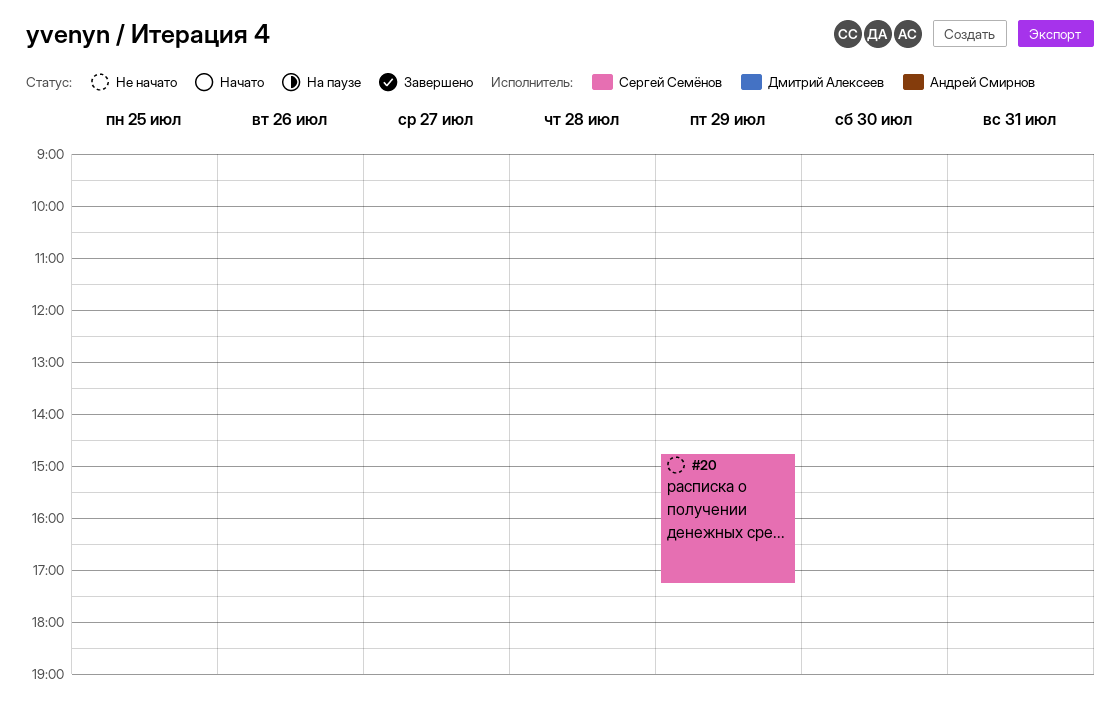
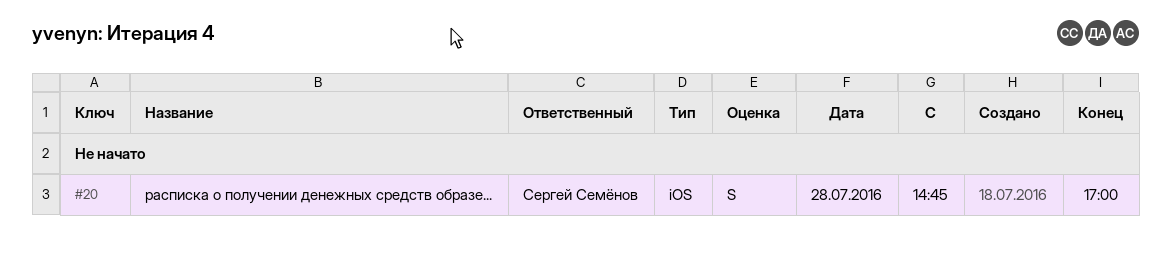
#20, day: Jul 29 -> Jul 28
#20, ends: 17:15 -> 17:00

